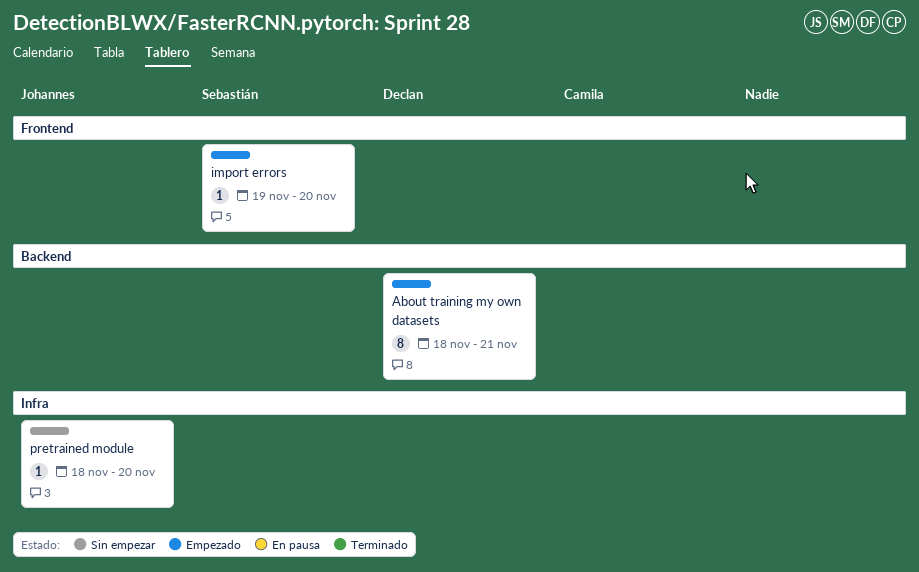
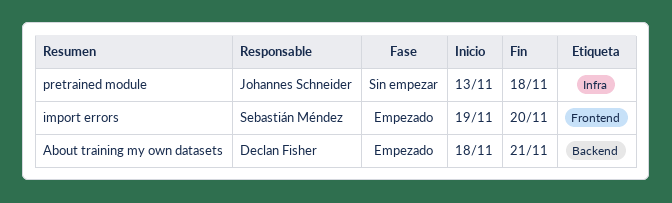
pretrained module, start: Nov 18 -> Nov 13
pretrained module, due: Nov 20 -> Nov 18

